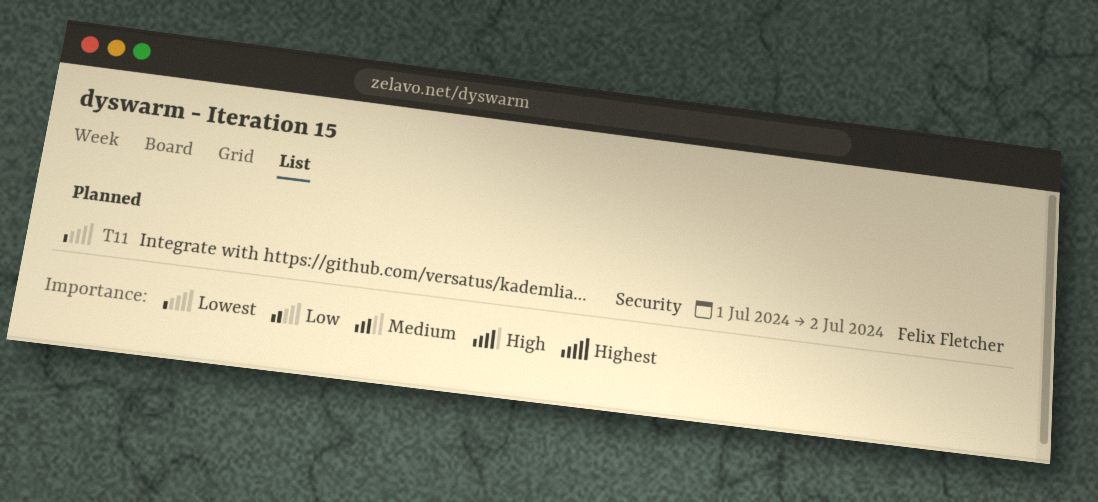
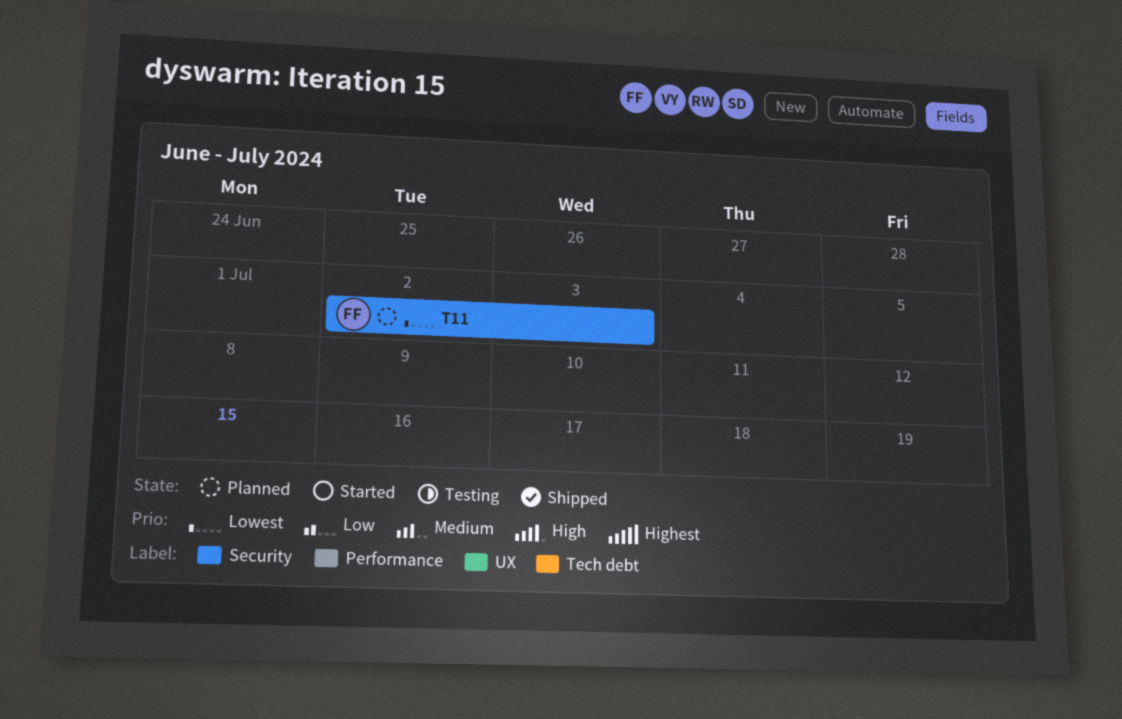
T11, start: Jul 1 -> Jul 2
T11, due: Jul 2 -> Jul 3

